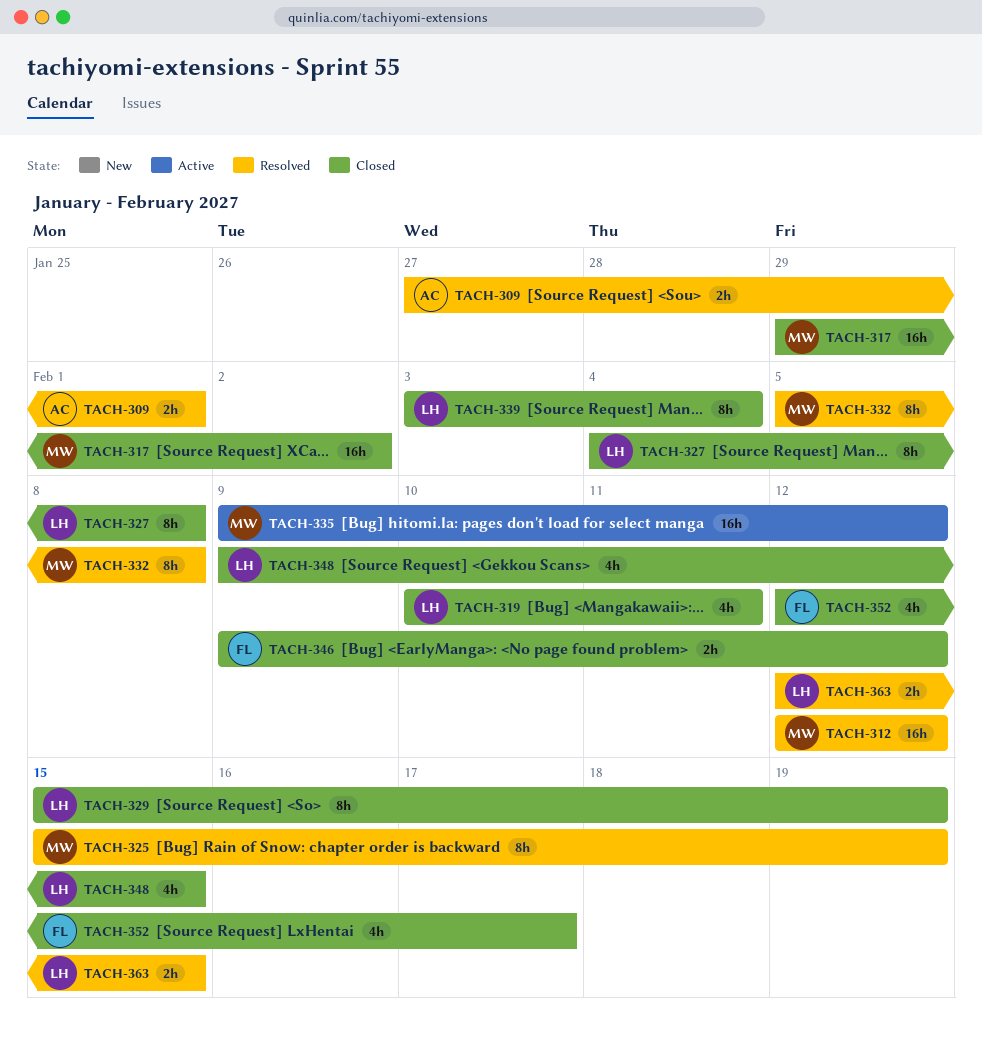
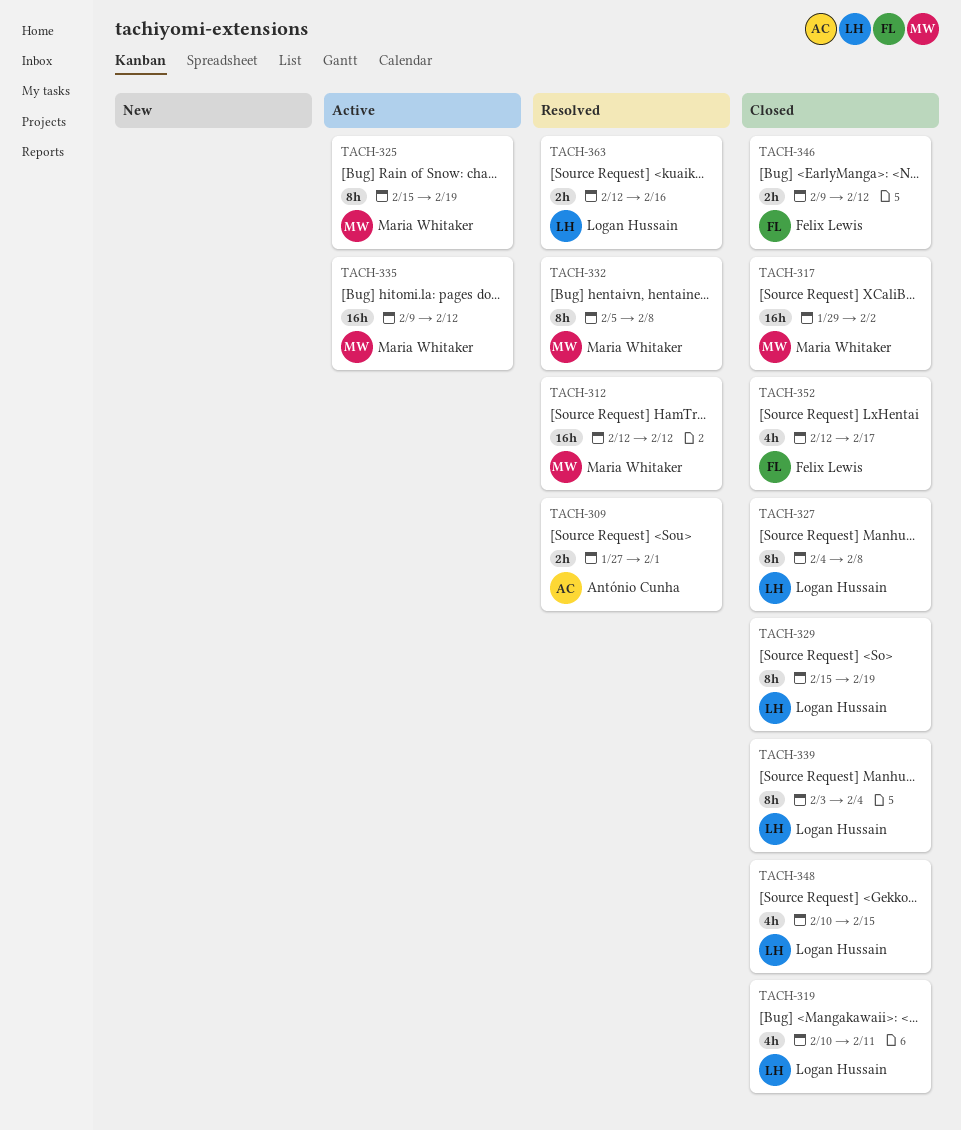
TACH-325, status: Resolved -> Active
TACH-348, start: Feb 9 -> Feb 10
TACH-363, due: Feb 15 -> Feb 16

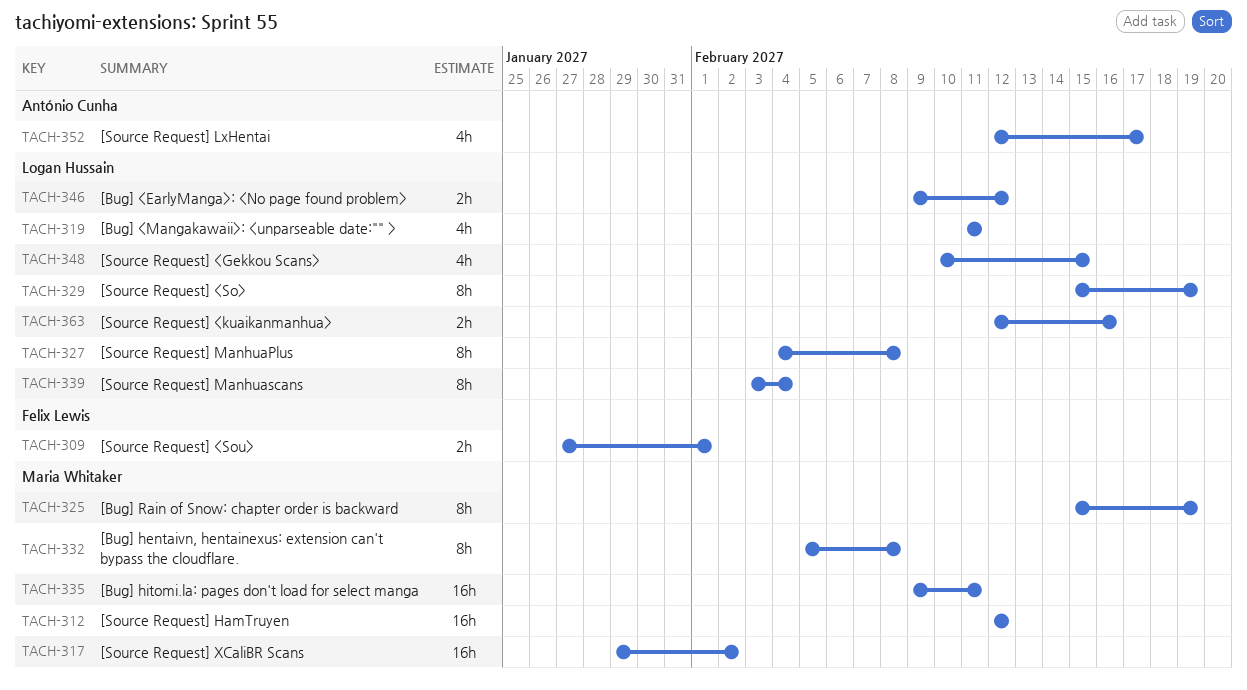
TACH-309, owner: António Cunha -> Felix Lewis
TACH-319, start: Feb 10 -> Feb 11
TACH-335, due: Feb 12 -> Feb 11
TACH-346, owner: Felix Lewis -> Logan Hussain
TACH-352, owner: Felix Lewis -> António Cunha

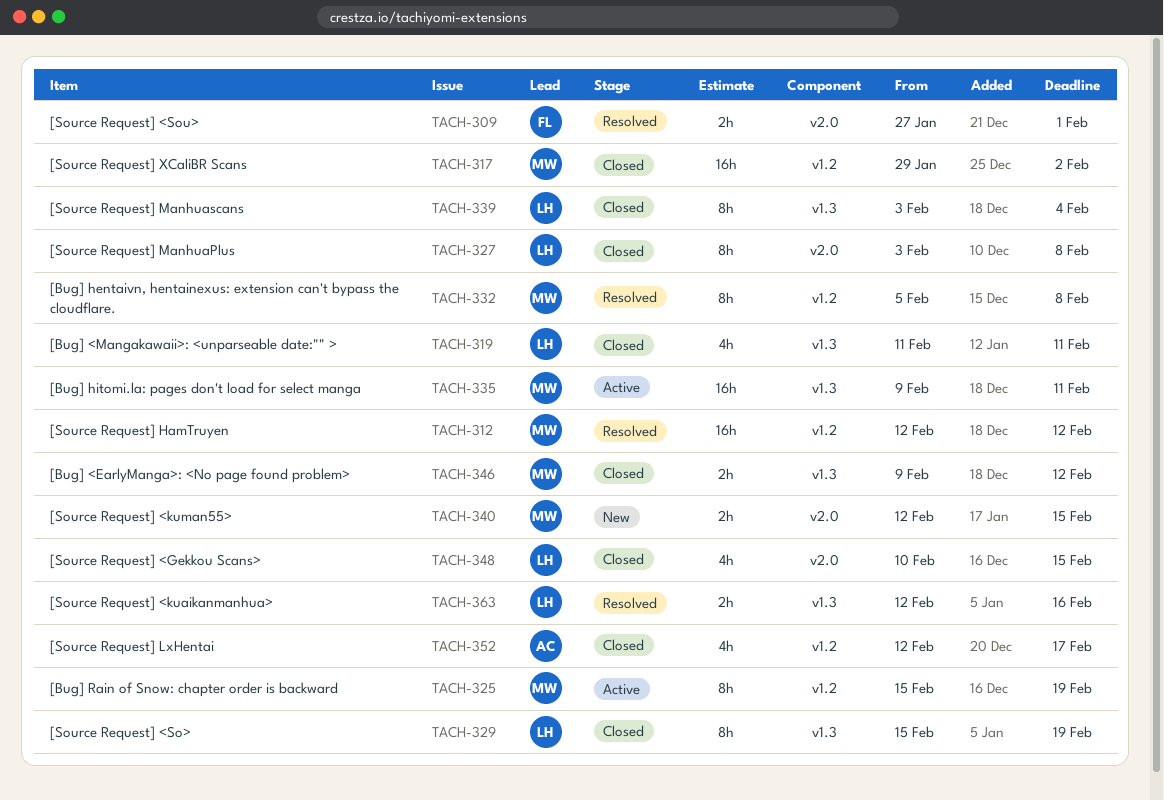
TACH-327, start: Feb 4 -> Feb 3
TACH-340: none -> present
TACH-346, owner: Logan Hussain -> Maria Whitaker

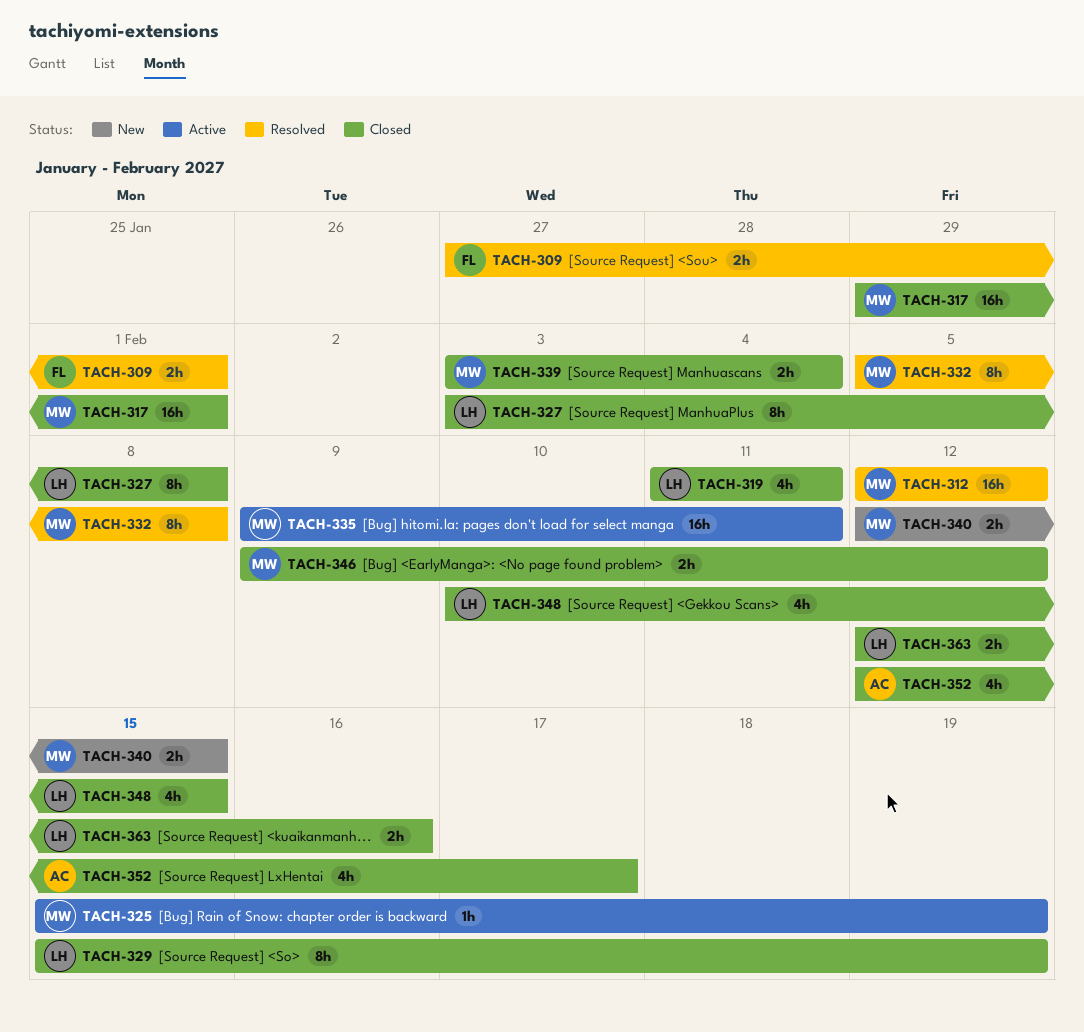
TACH-317, due: Feb 2 -> Feb 1
TACH-325, estimate: 8h -> 1h
TACH-339, owner: LH -> MW
TACH-339, estimate: 8h -> 2h
TACH-363, status: Resolved -> Closed

